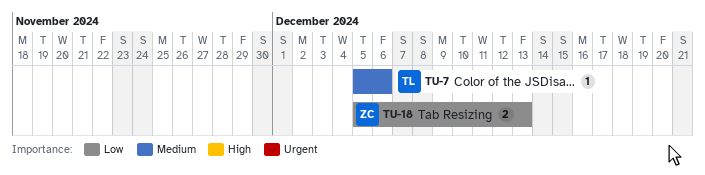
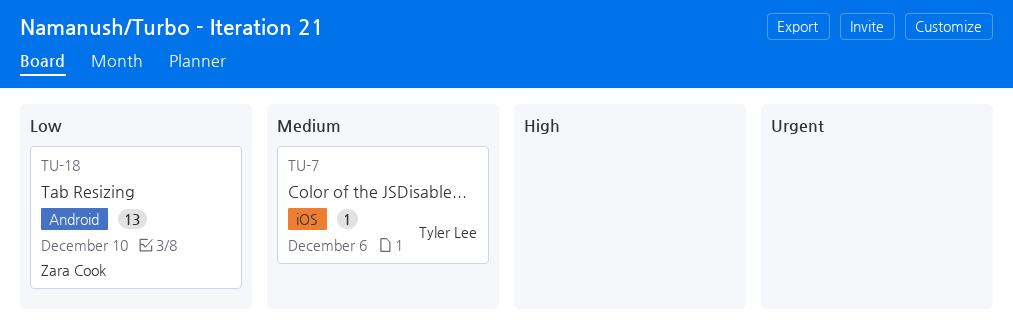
TU-18, estimate: 2 -> 13
TU-18, due: Dec 13 -> Dec 10

